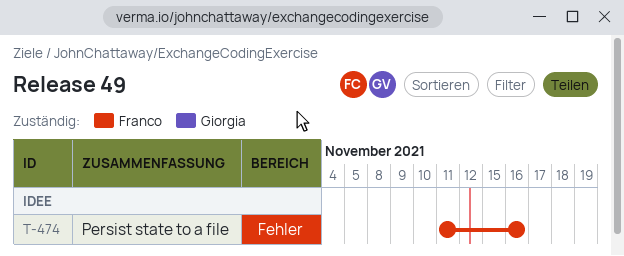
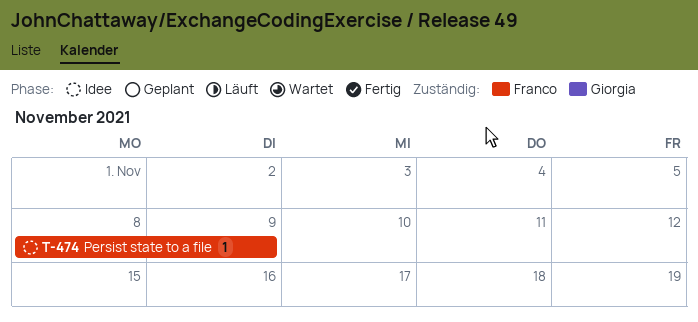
T-474, start: Nov 11 -> Nov 8
T-474, due: Nov 16 -> Nov 9

